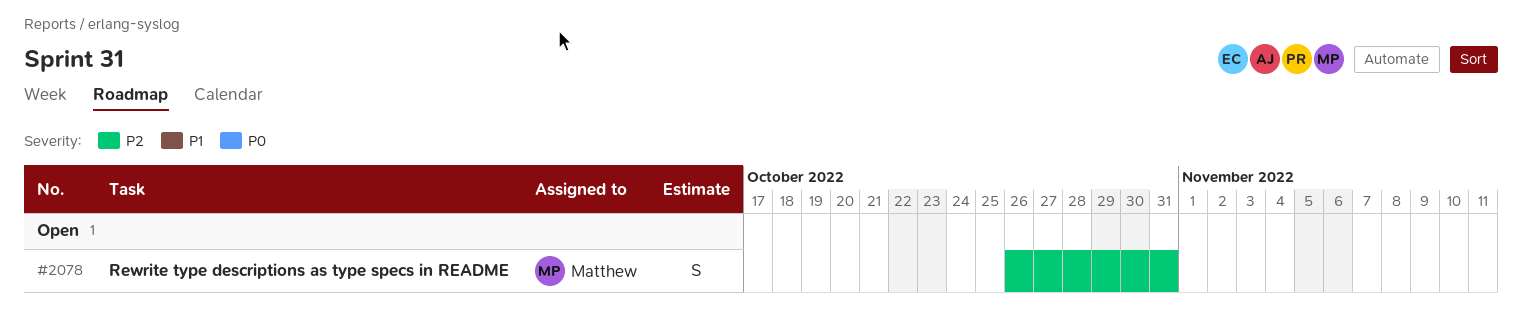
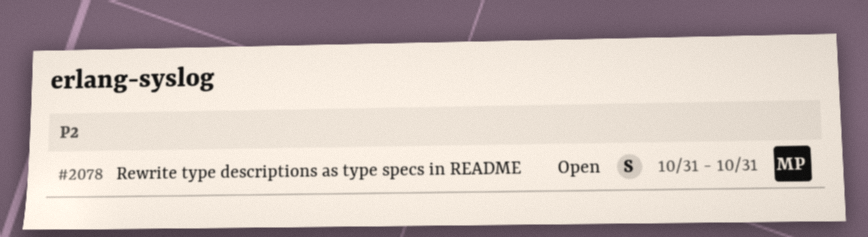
#2078, start: Oct 26 -> Oct 31

